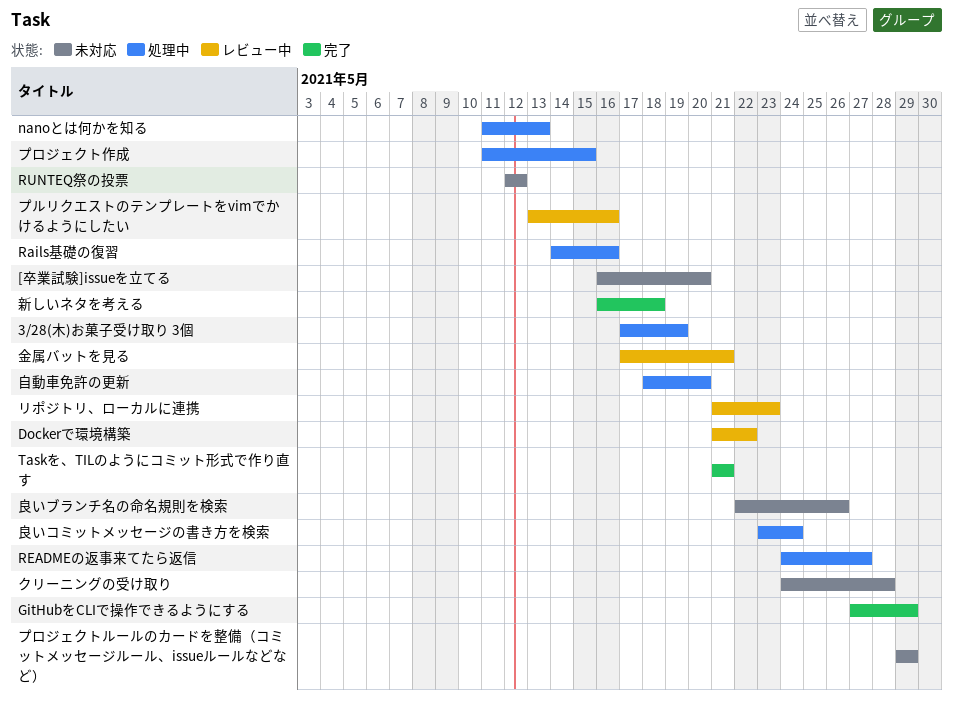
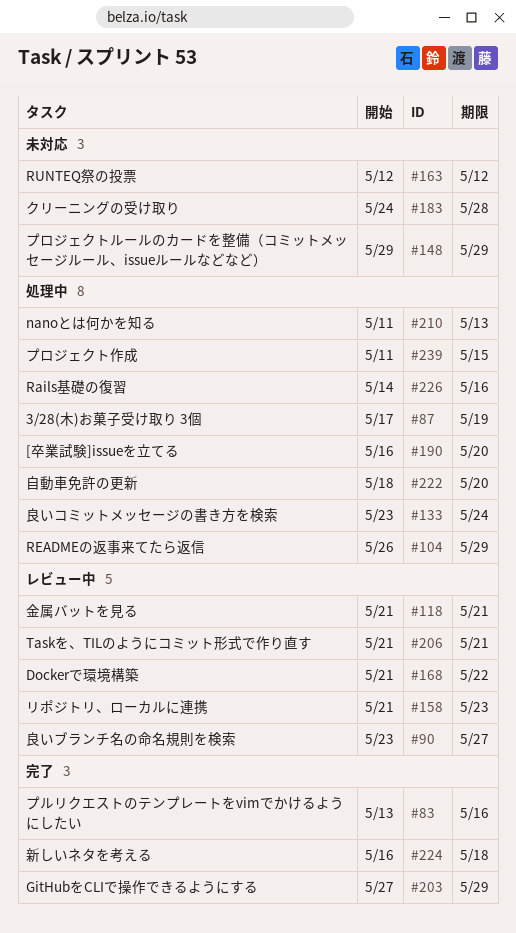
[卒業試験]issueを立てる, status: 未対応 -> 処理中
READMEの返事来てたら返信, start: May 24 -> May 26
READMEの返事来てたら返信, due: May 27 -> May 29
Taskを、TILのようにコミット形式で作り直す, status: 完了 -> レビュー中
プルリクエストのテンプレートをvimでかけるようにしたい, status: レビュー中 -> 完了
良いブランチ名の命名規則を検索, status: 未対応 -> レビュー中
良いブランチ名の命名規則を検索, start: May 22 -> May 23
良いブランチ名の命名規則を検索, due: May 26 -> May 27
金属バットを見る, start: May 17 -> May 21

